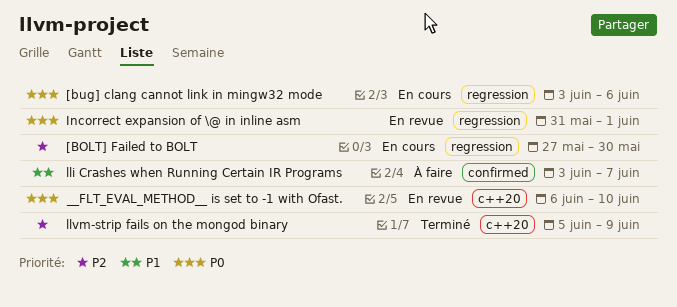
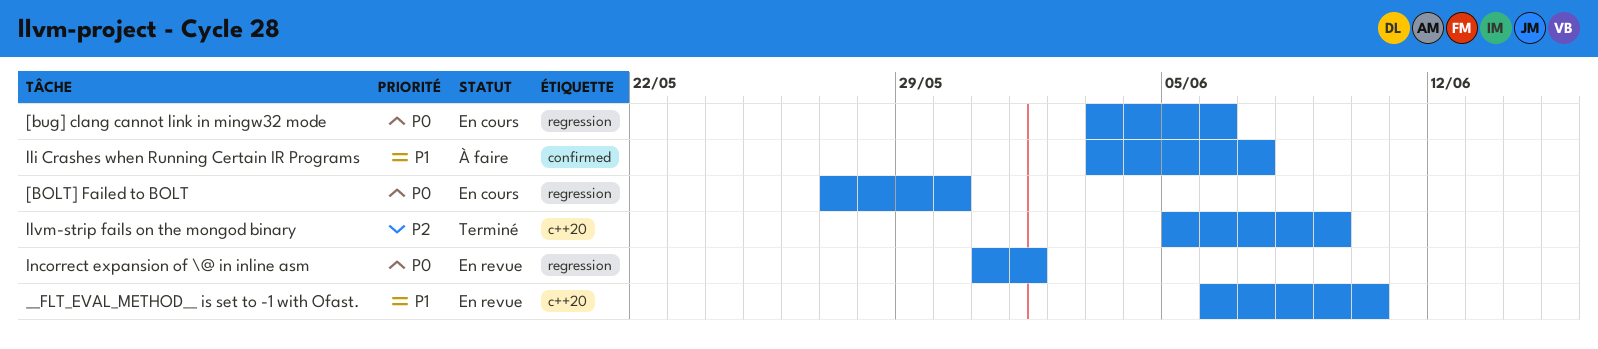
[BOLT] Failed to BOLT, priority: P2 -> P0
__FLT_EVAL_METHOD__ is set to -1 with Ofast., priority: P0 -> P1

